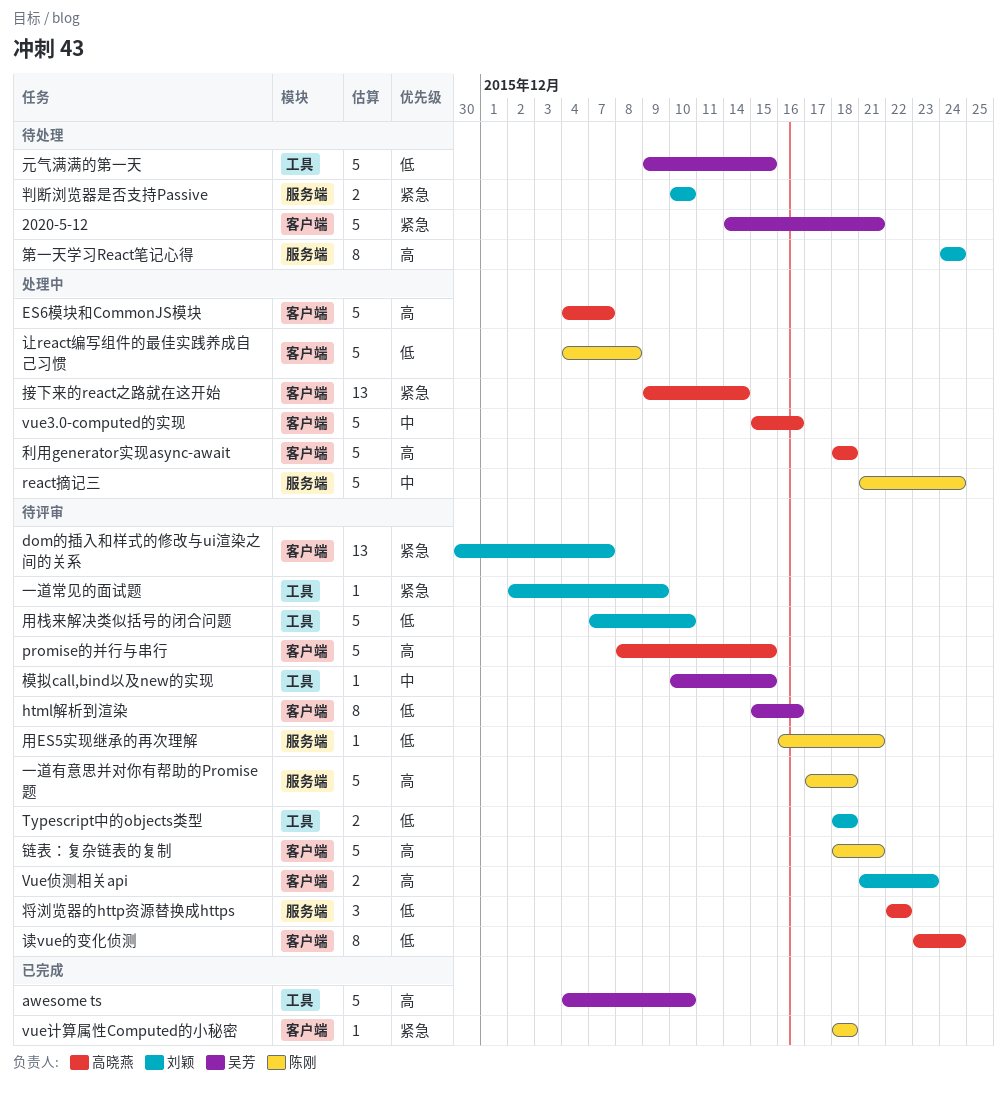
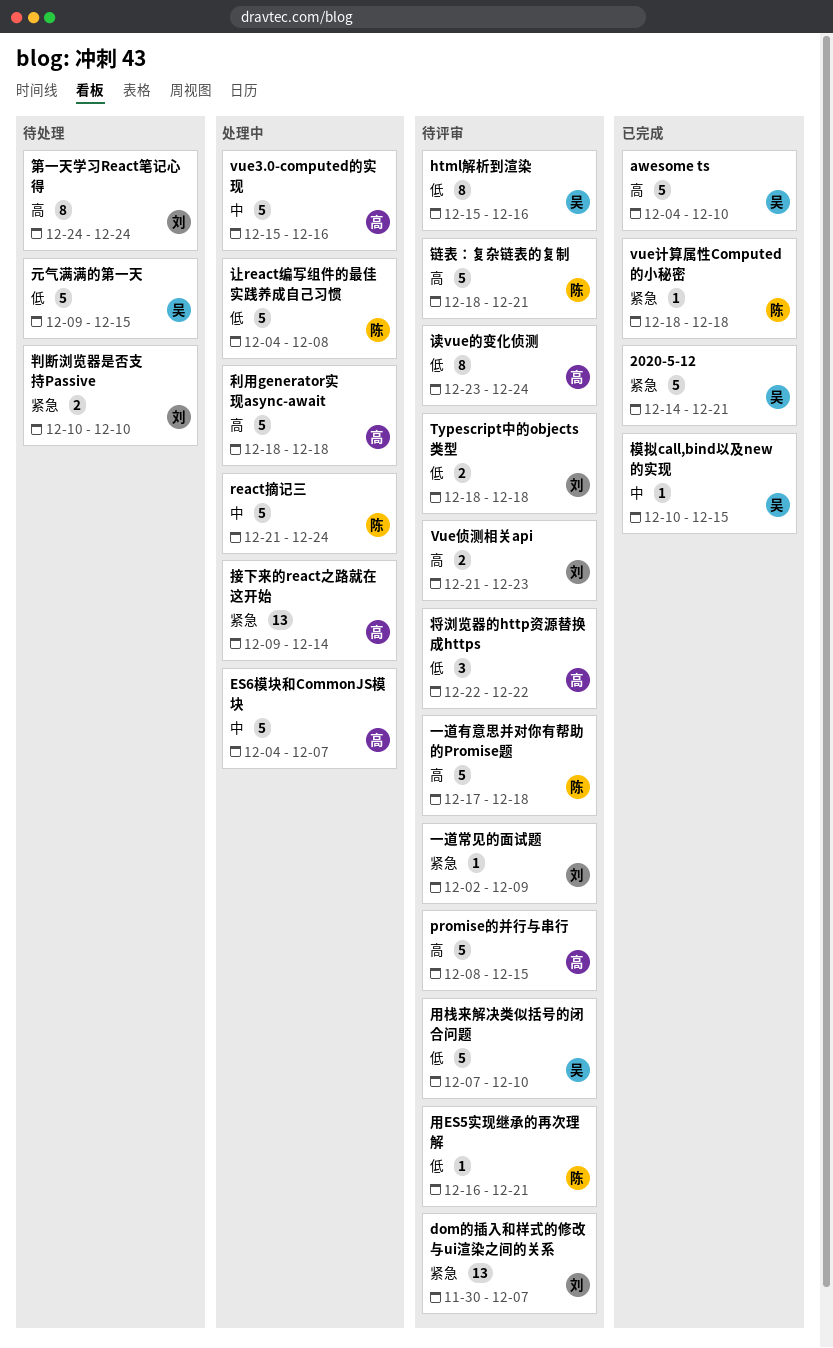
2020-5-12, status: 待处理 -> 已完成
ES6模块和CommonJS模块, priority: 高 -> 中
模拟call,bind以及new的实现, status: 待评审 -> 已完成
用栈来解决类似括号的闭合问题, owner: 刘颖 -> 吴芳

